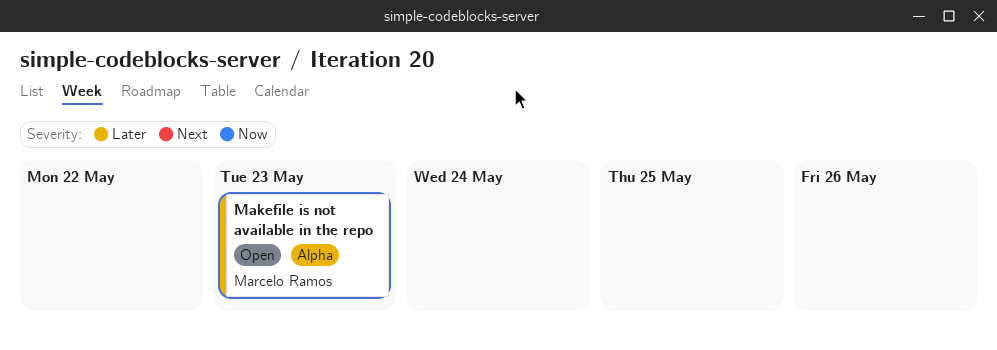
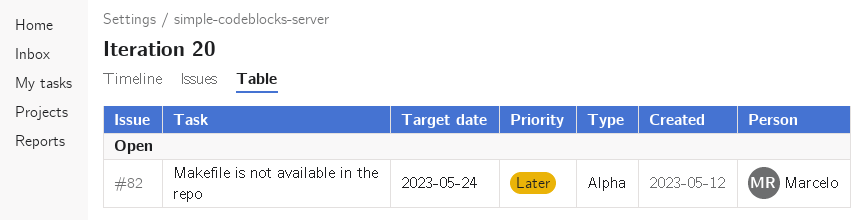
Makefile is not available in the repo, due: May 23 -> May 24

